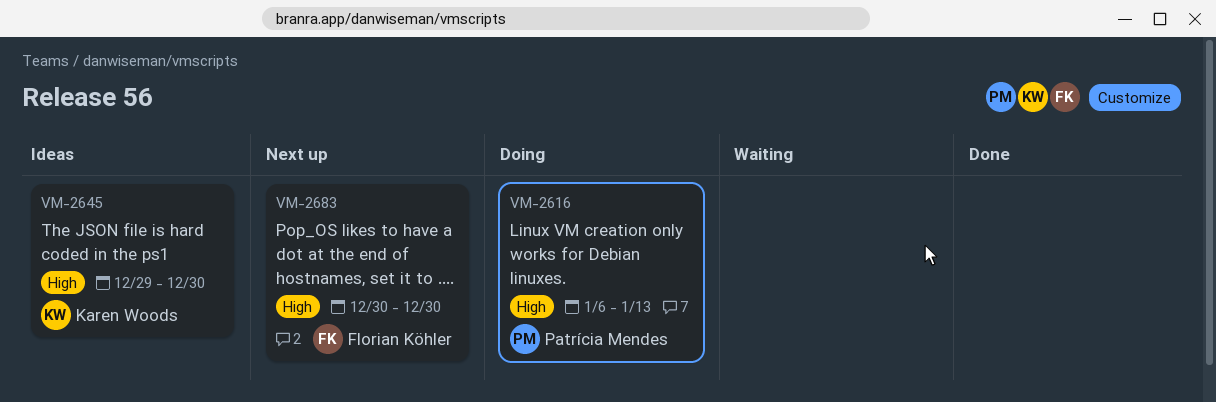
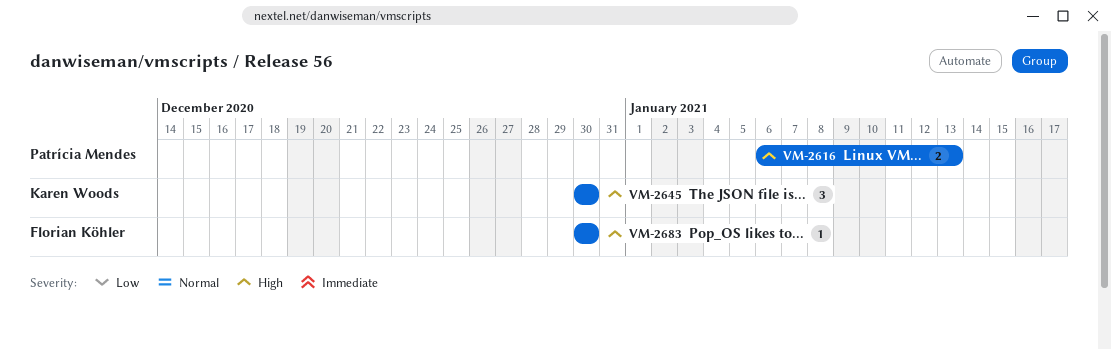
VM-2645, start: Dec 29 -> Dec 30

